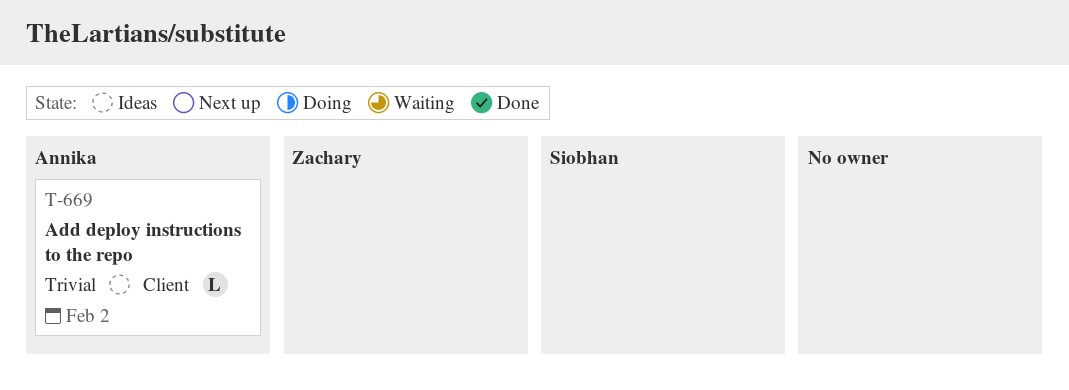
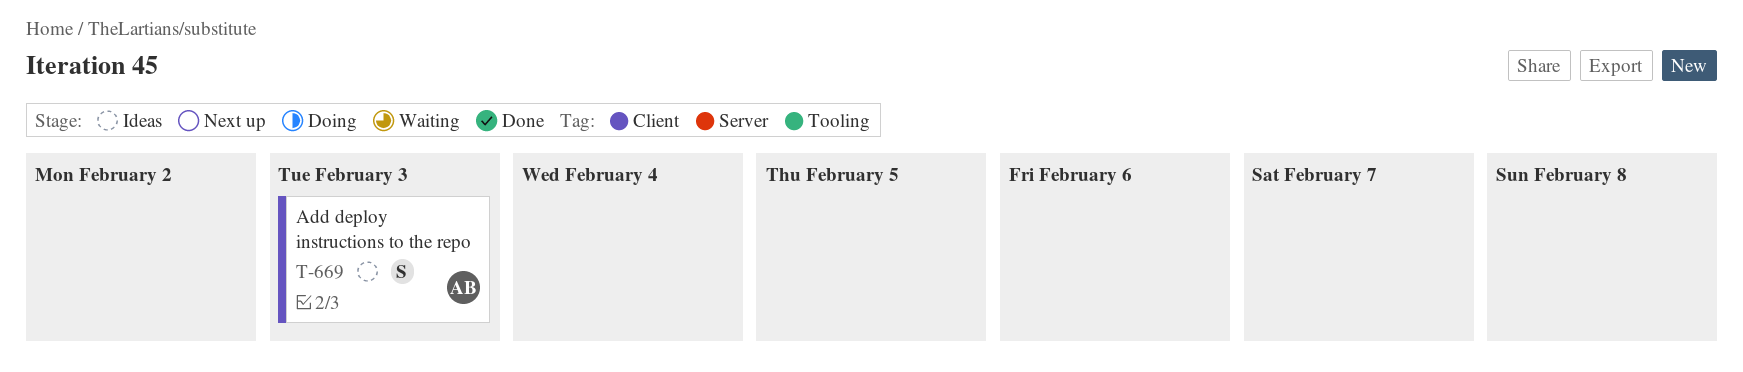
T-669, estimate: L -> S
T-669, due: Feb 2 -> Feb 3

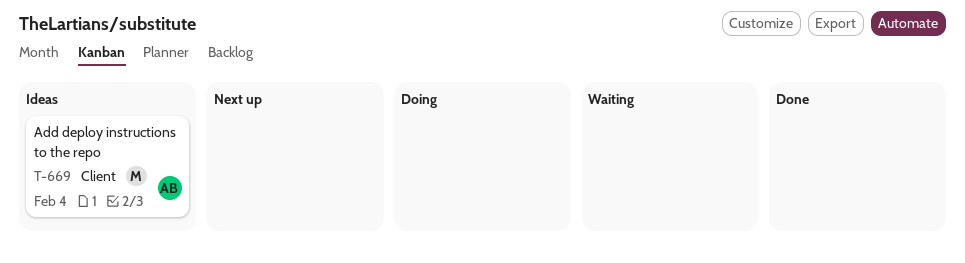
T-669, estimate: S -> M
T-669, due: Feb 3 -> Feb 4

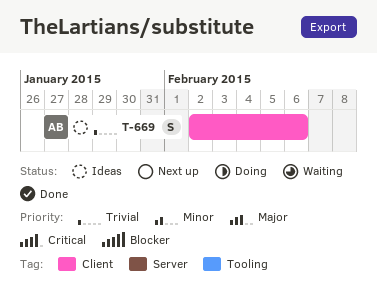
T-669, estimate: M -> S
T-669, due: Feb 4 -> Feb 6

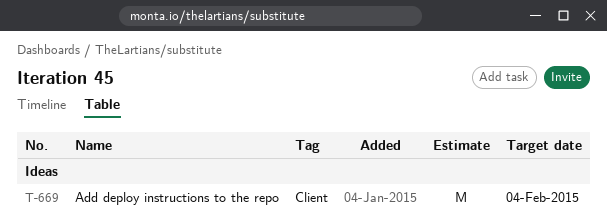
T-669, estimate: S -> M
T-669, due: Feb 6 -> Feb 4

